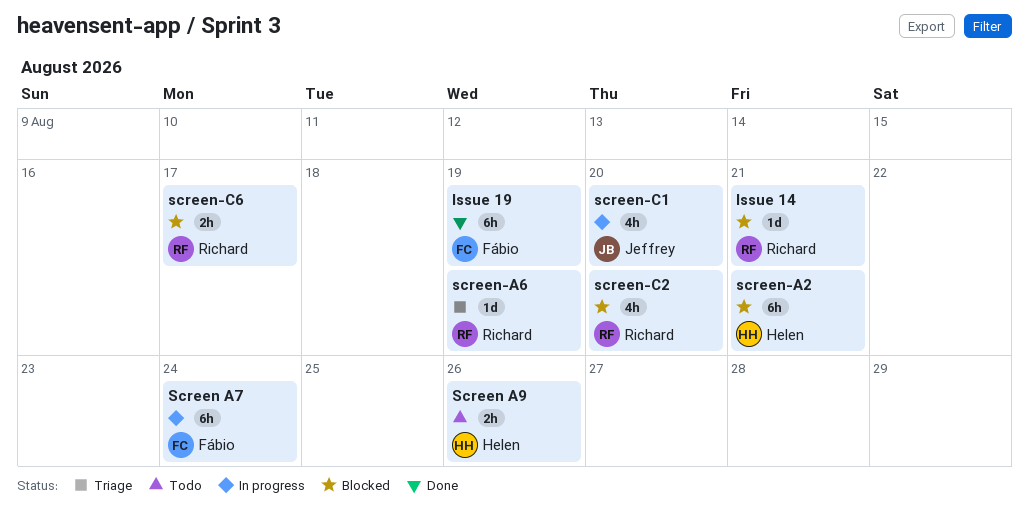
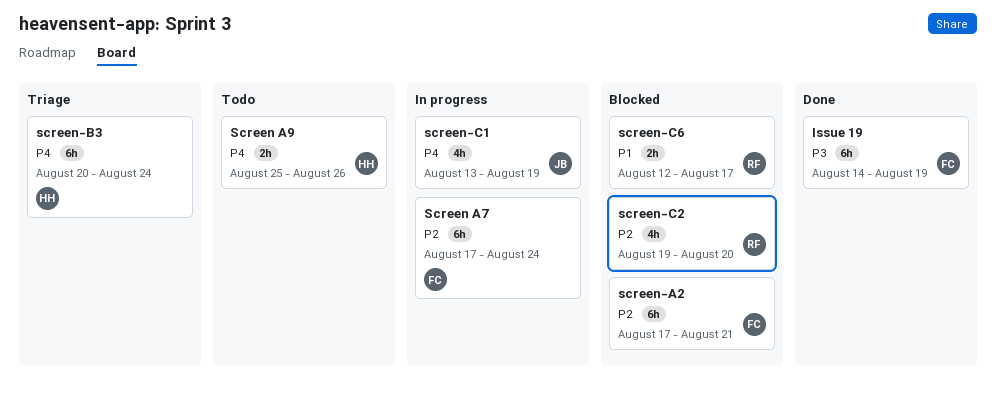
Issue 14: present -> none
screen-A2, owner: Helen -> Fábio
screen-A6: present -> none
screen-B3: none -> present
screen-C1, due: Aug 20 -> Aug 19

